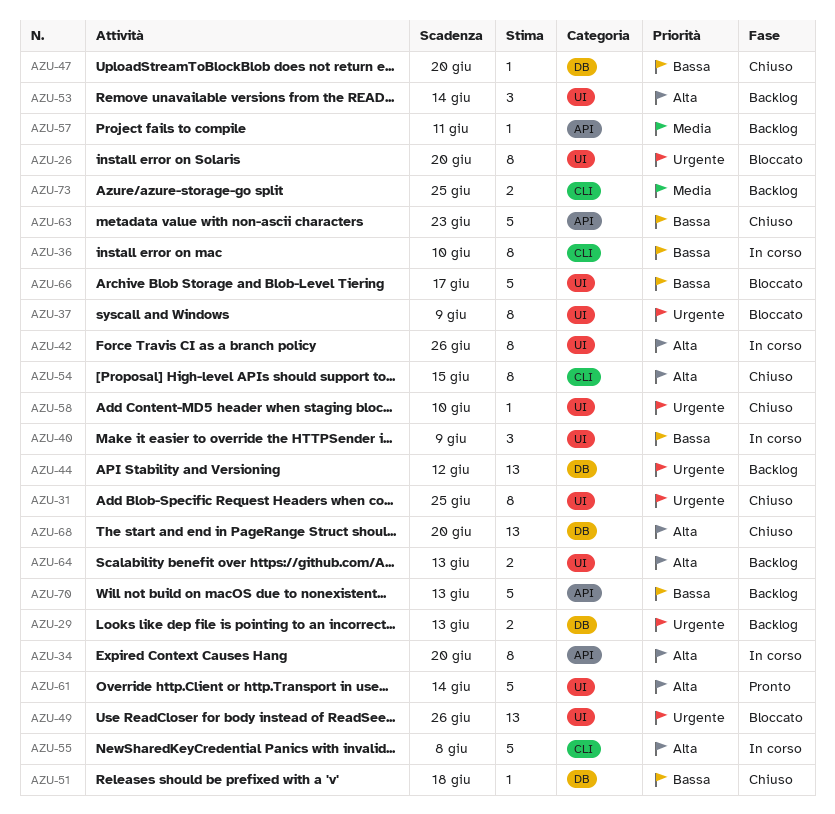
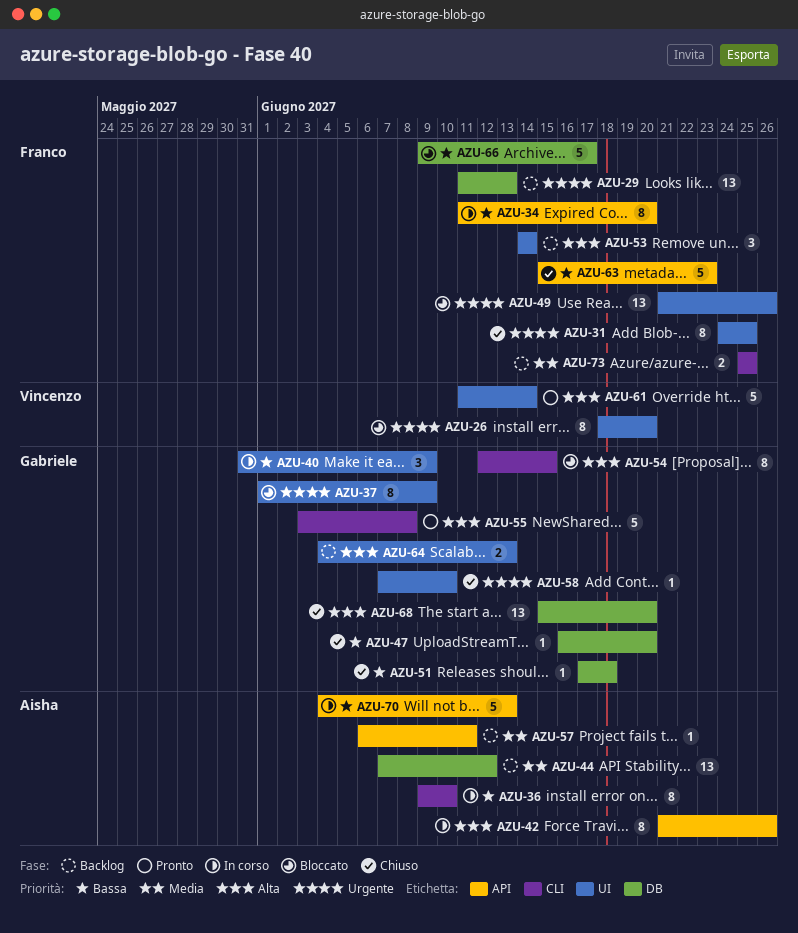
AZU-29, estimate: 2 -> 13
AZU-34, priority: Alta -> Bassa
AZU-42, label: UI -> API
AZU-44, priority: Urgente -> Media
AZU-54, status: Chiuso -> Bloccato
AZU-55, status: In corso -> Pronto
AZU-66, label: UI -> DB
AZU-70, status: Backlog -> In corso

